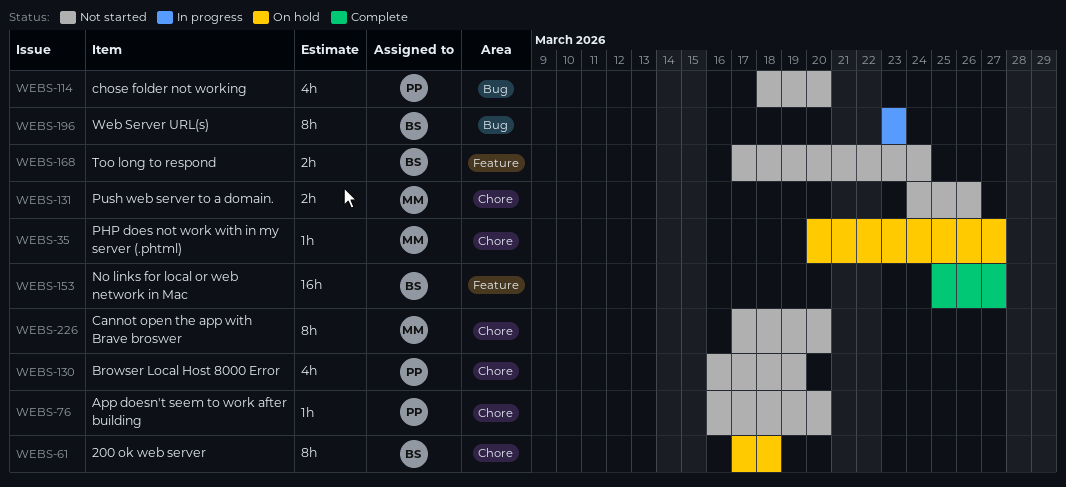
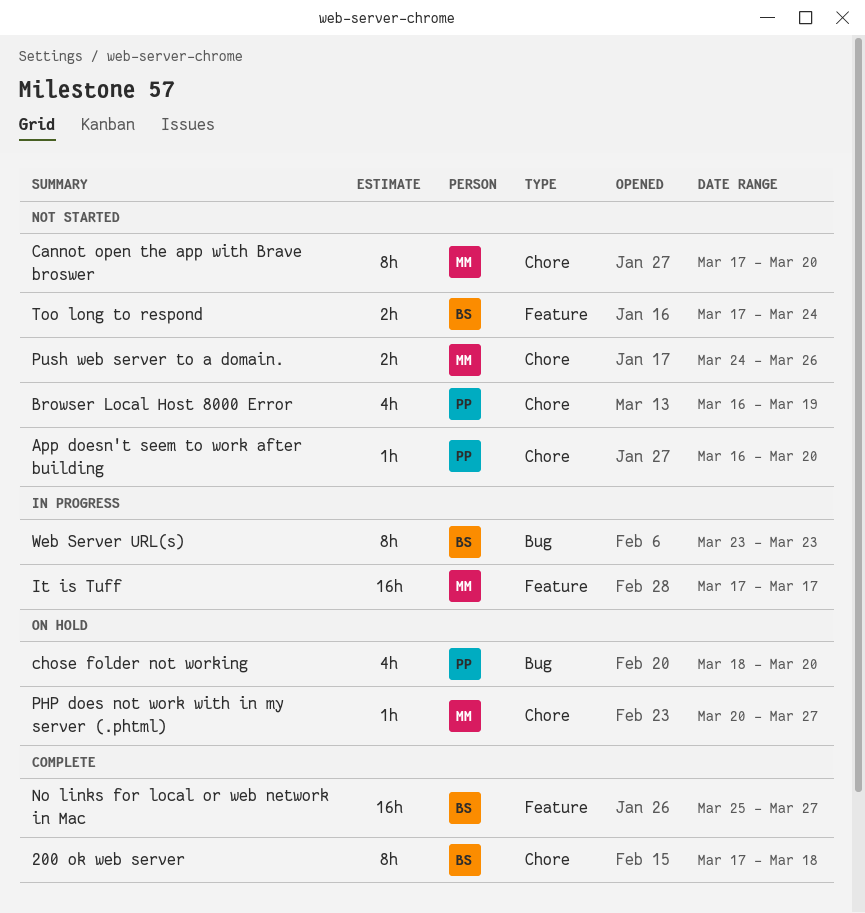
200 ok web server, status: On hold -> Complete
chose folder not working, status: Not started -> On hold
It is Tuff: none -> present

